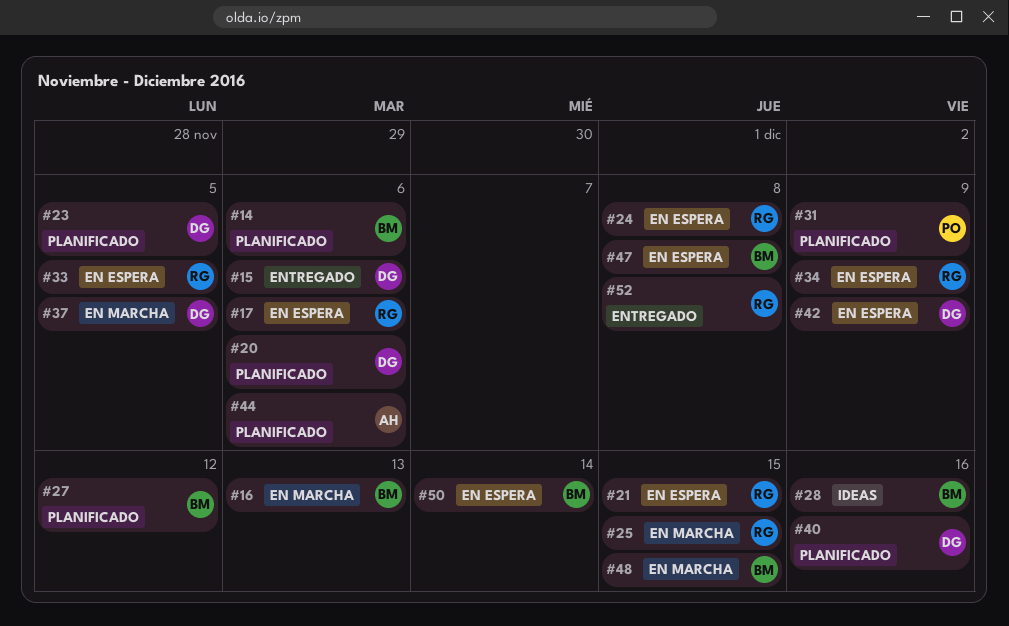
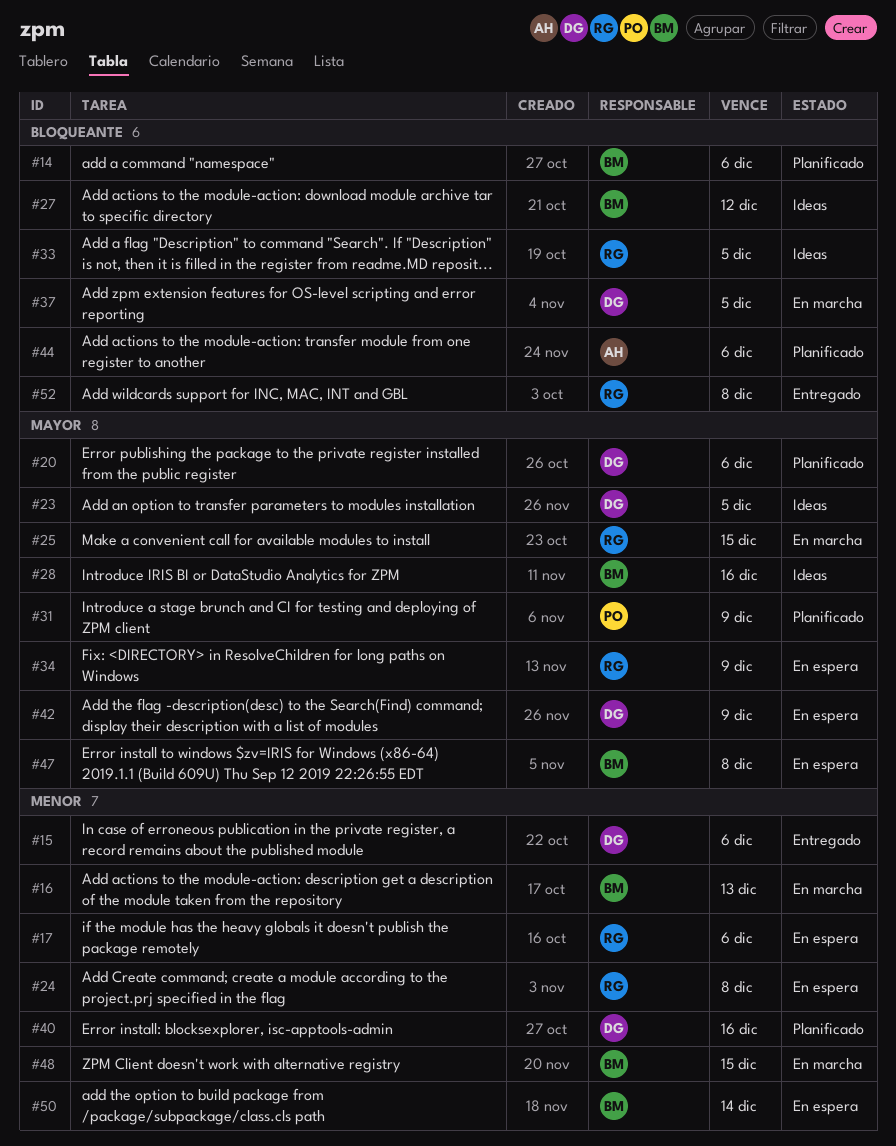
#21: present -> none
#23, status: Planificado -> Ideas
#27, status: Planificado -> Ideas
#33, status: En espera -> Ideas

